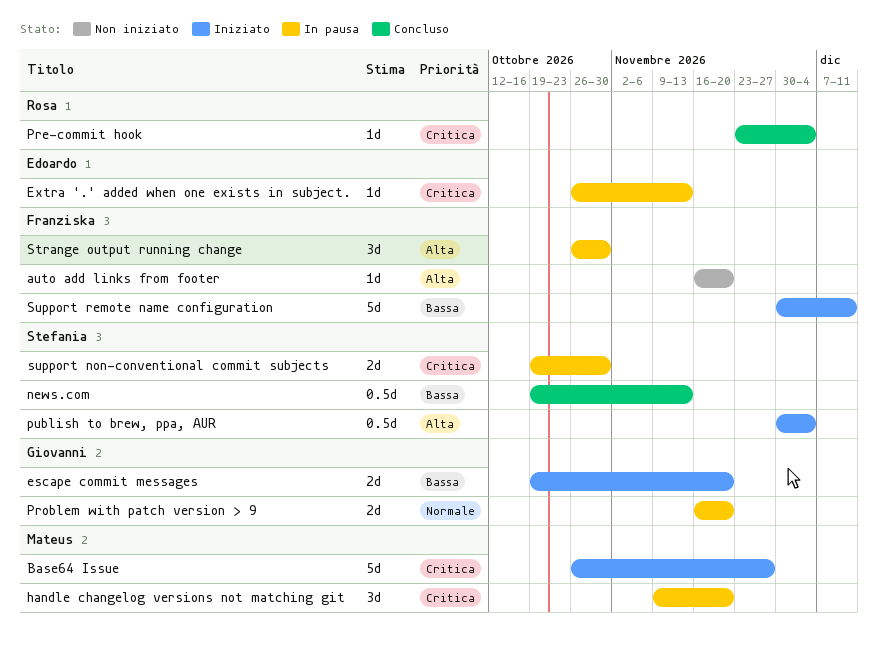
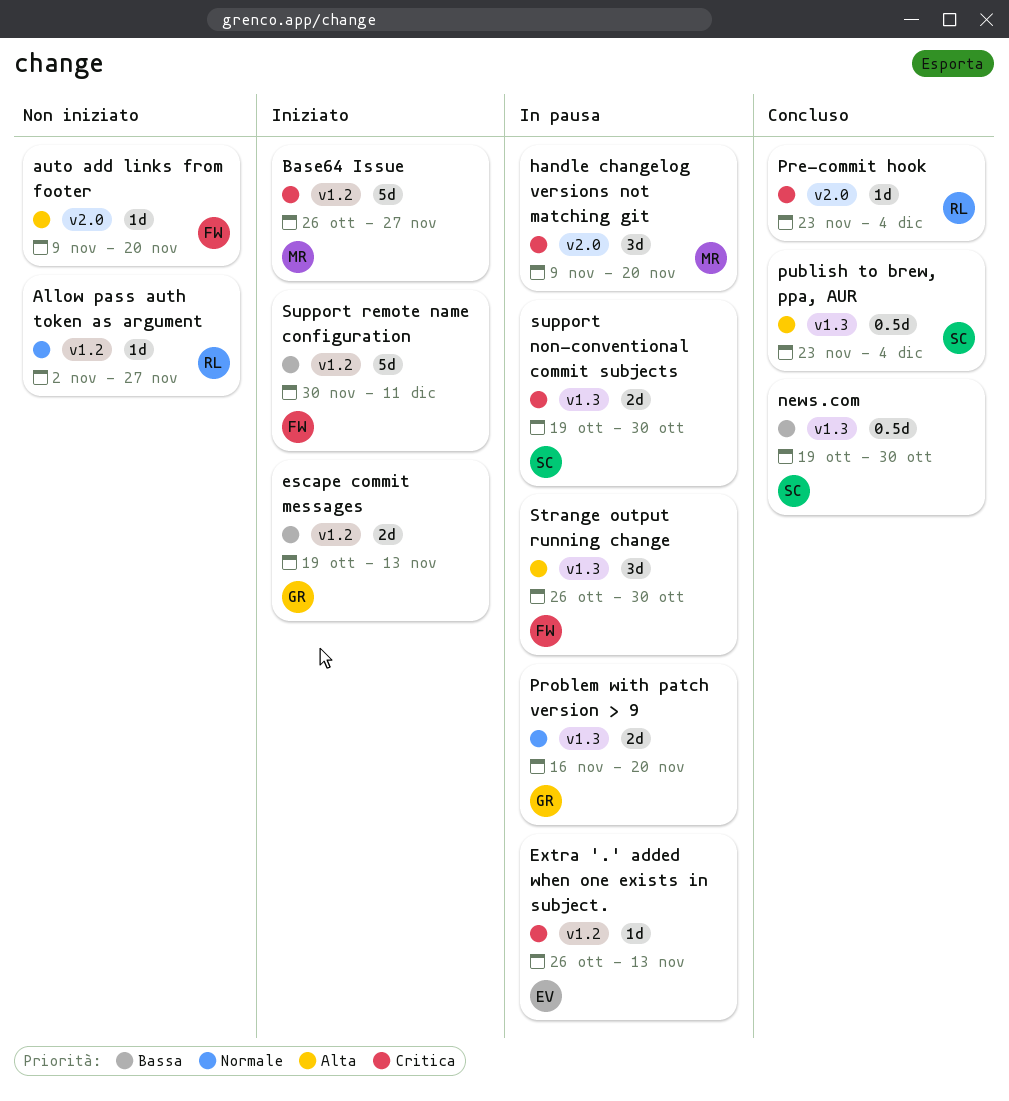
Allow pass auth token as argument: none -> present
auto add links from footer, start: Nov 16 -> Nov 9
escape commit messages, due: Nov 20 -> Nov 13
news.com, due: Nov 13 -> Oct 30
publish to brew, ppa, AUR, status: Iniziato -> Concluso
publish to brew, ppa, AUR, start: Nov 30 -> Nov 23

